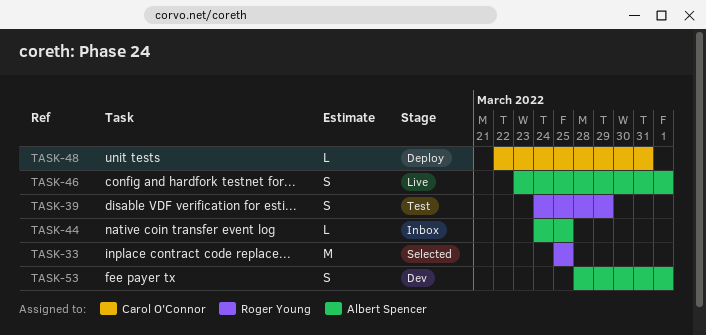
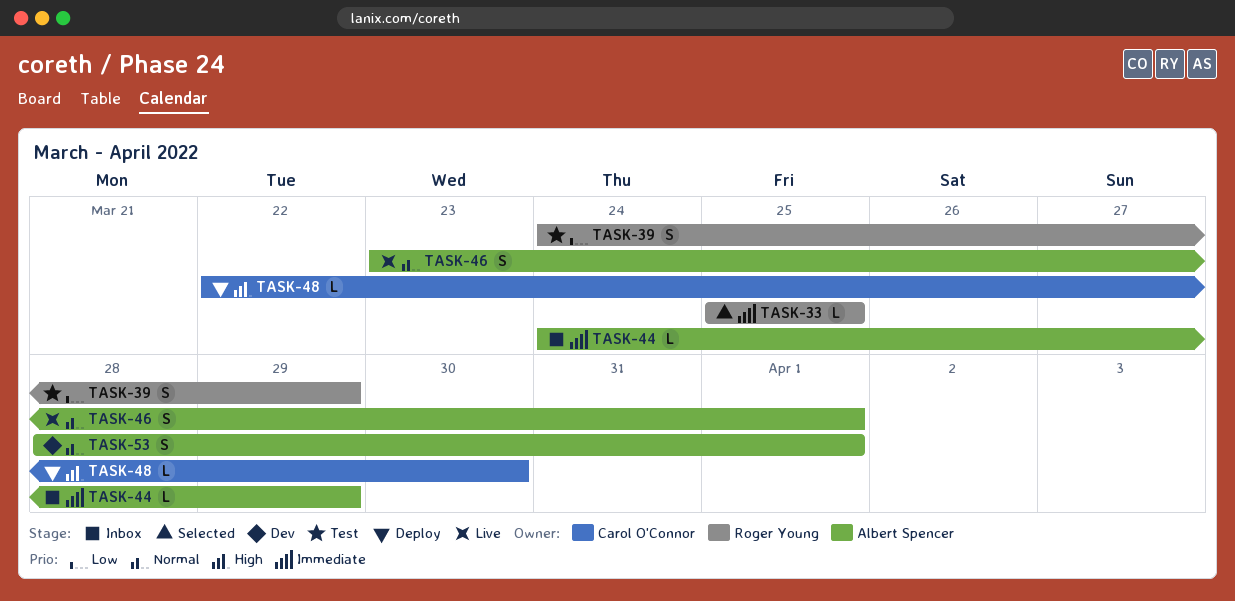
TASK-33, estimate: M -> L
TASK-44, due: Mar 25 -> Mar 29
TASK-48, due: Mar 31 -> Mar 30

